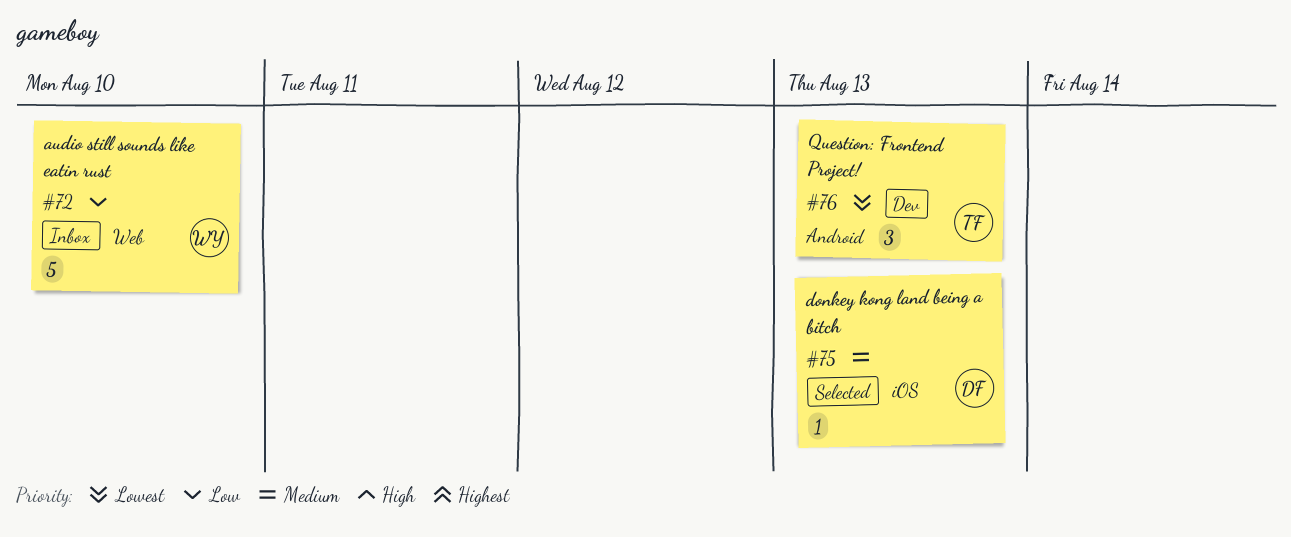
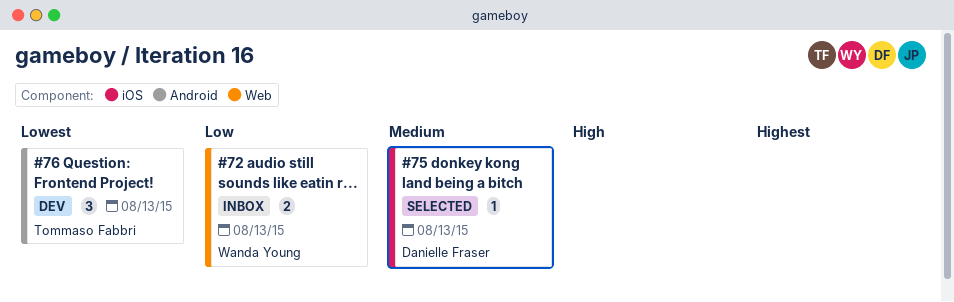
#72, estimate: 5 -> 2
#72, due: Aug 10 -> Aug 13

